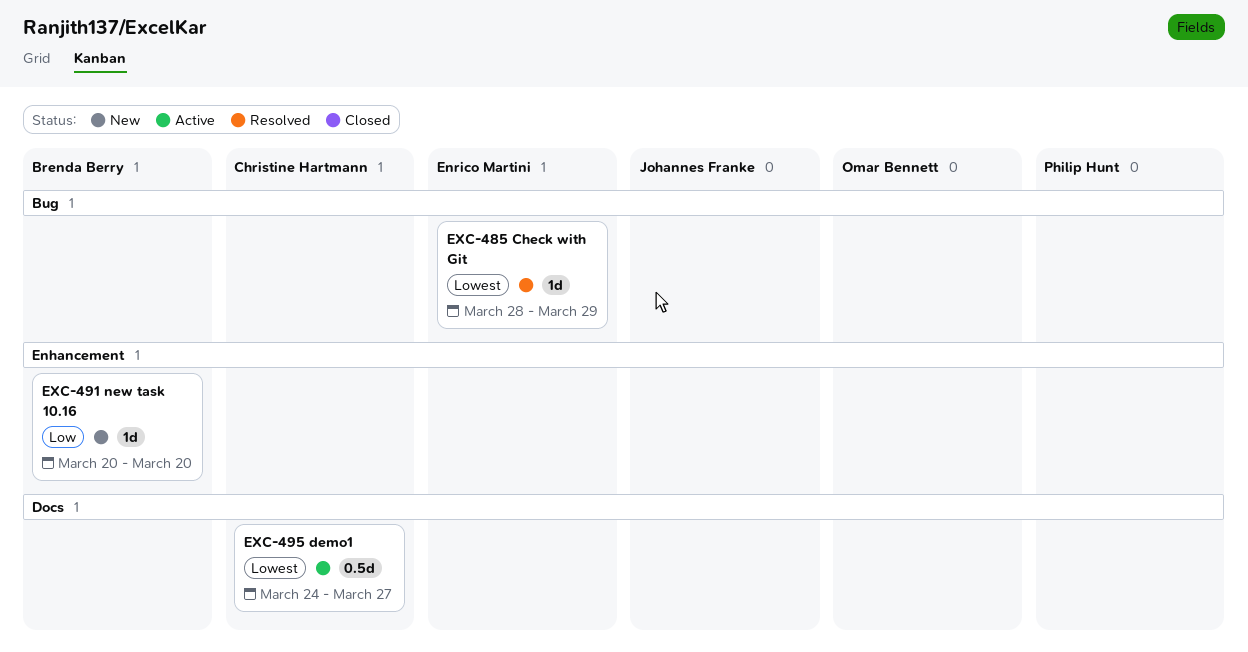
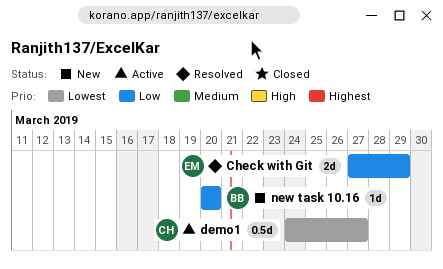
Check with Git, priority: Lowest -> Low
Check with Git, estimate: 1d -> 2d
Check with Git, start: Mar 28 -> Mar 27

